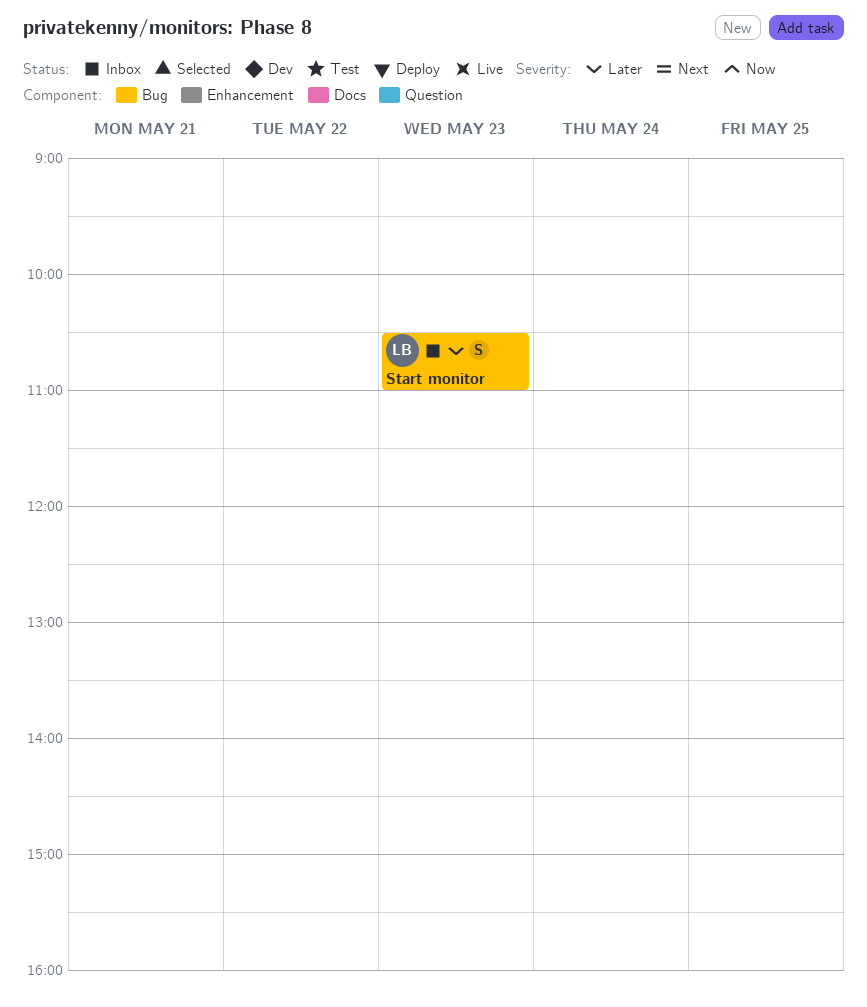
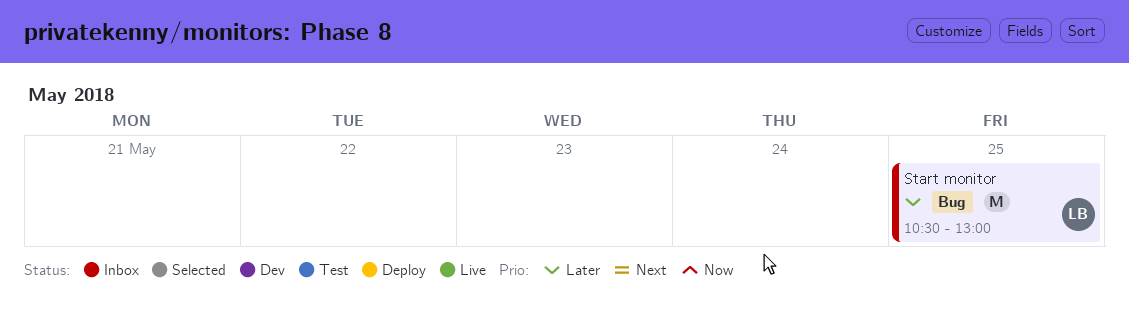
Start monitor, estimate: S -> M
Start monitor, day: May 23 -> May 25
Start monitor, ends: 11:00 -> 13:00

